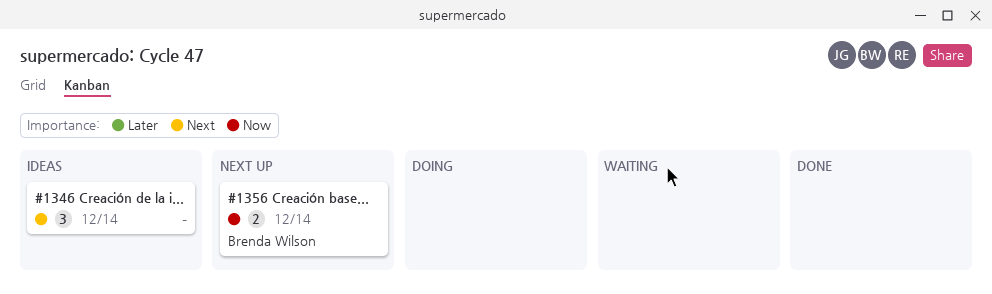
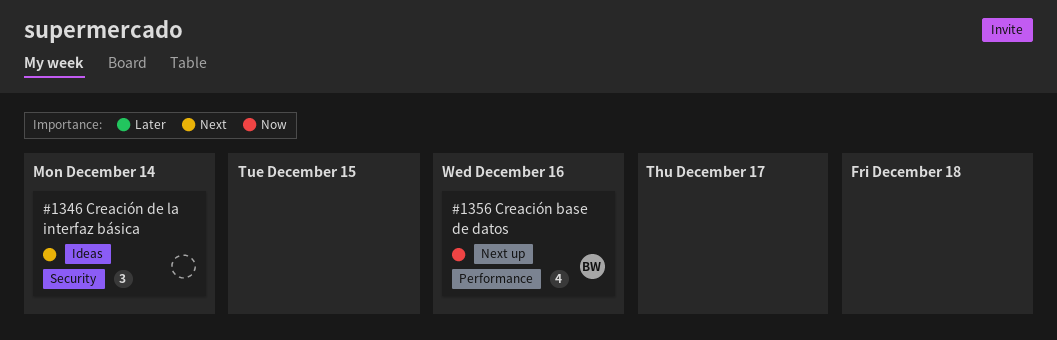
#1356, estimate: 2 -> 4
#1356, due: Dec 14 -> Dec 16

